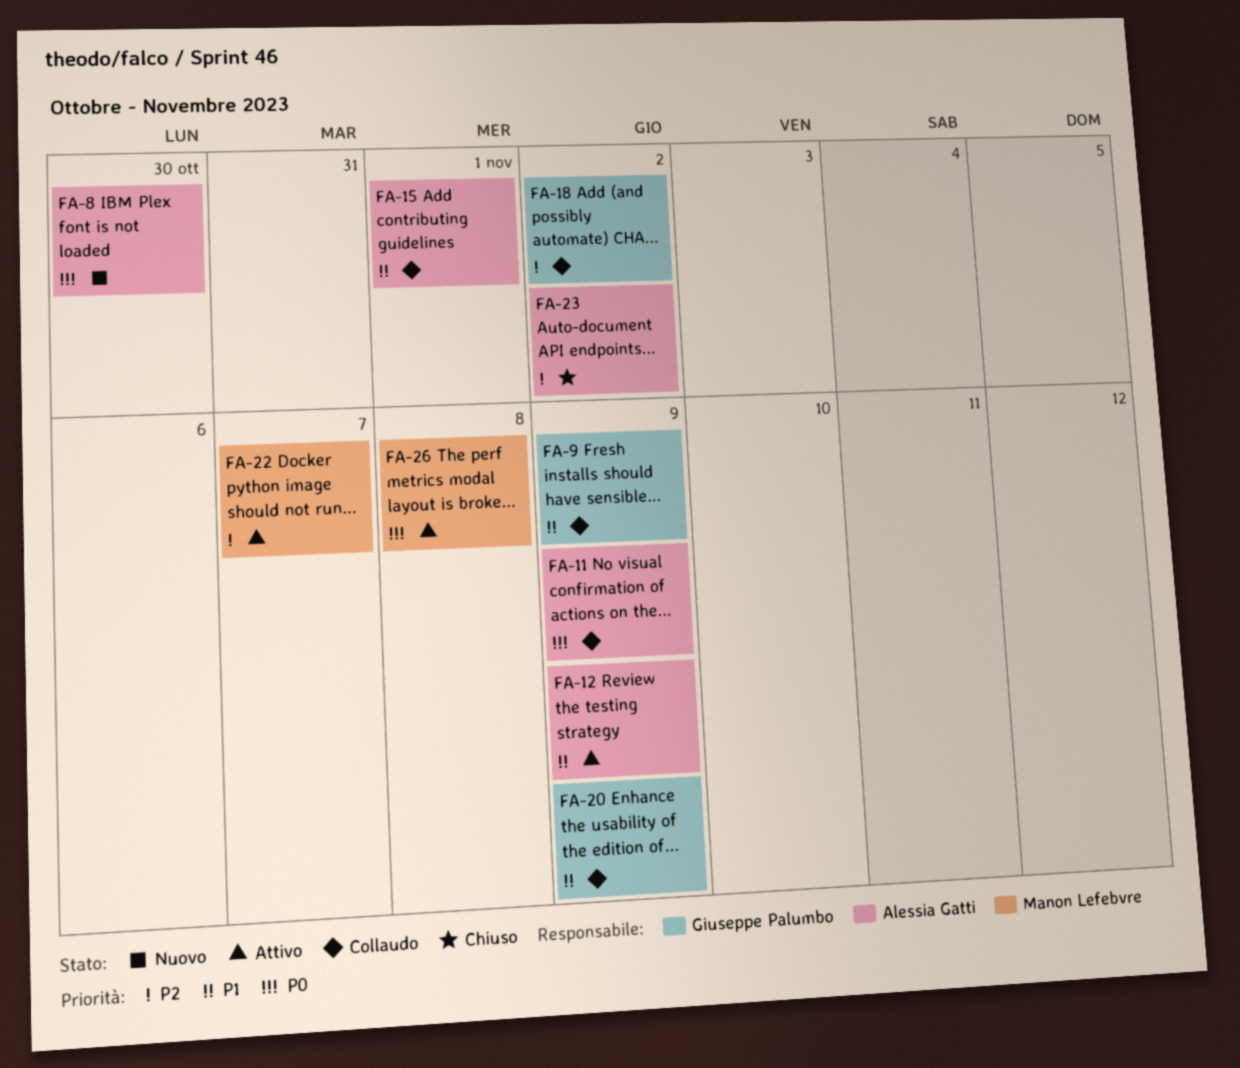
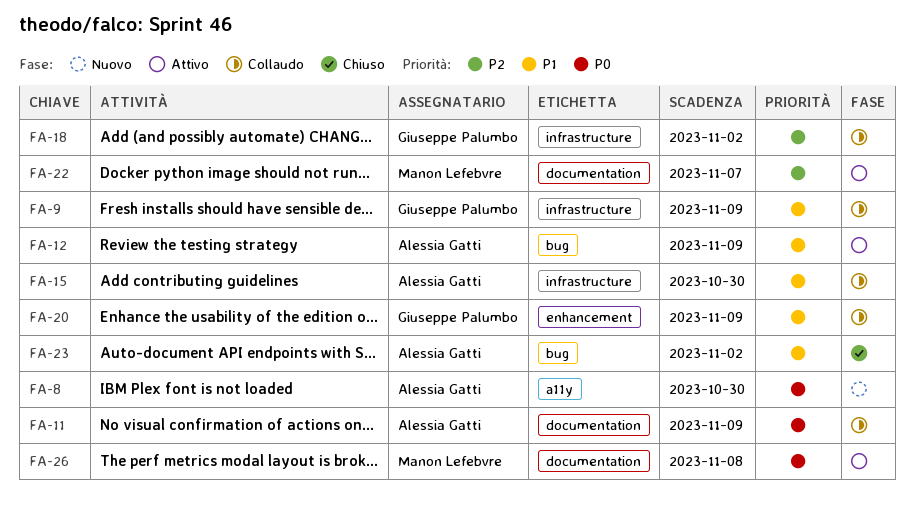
FA-15, due: Nov 1 -> Oct 30
FA-23, priority: P2 -> P1

